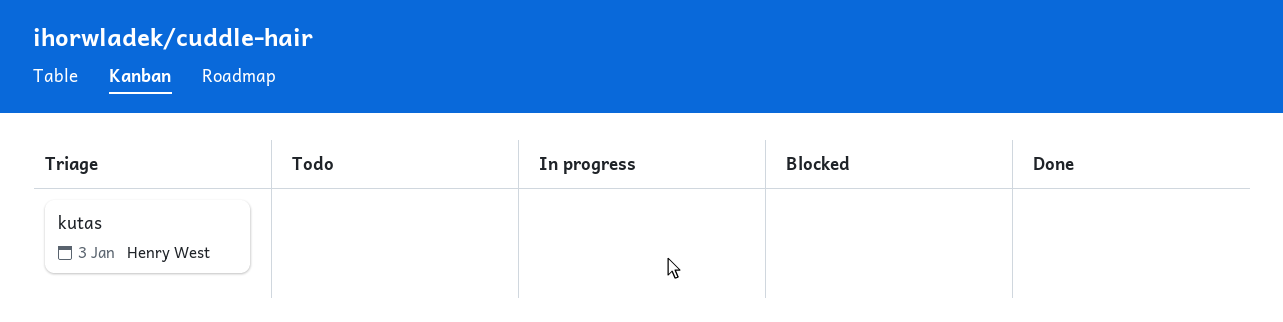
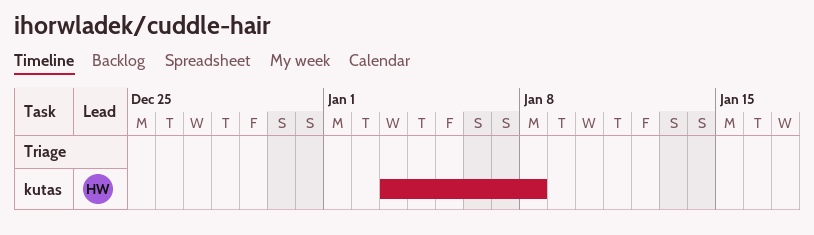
kutas, due: Jan 3 -> Jan 8

